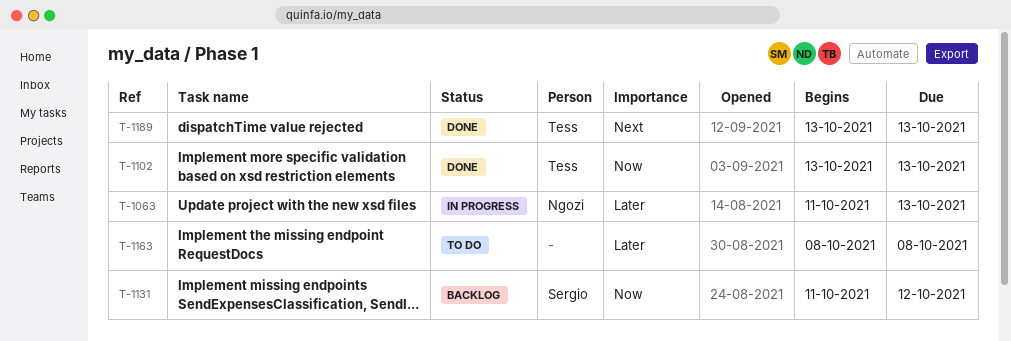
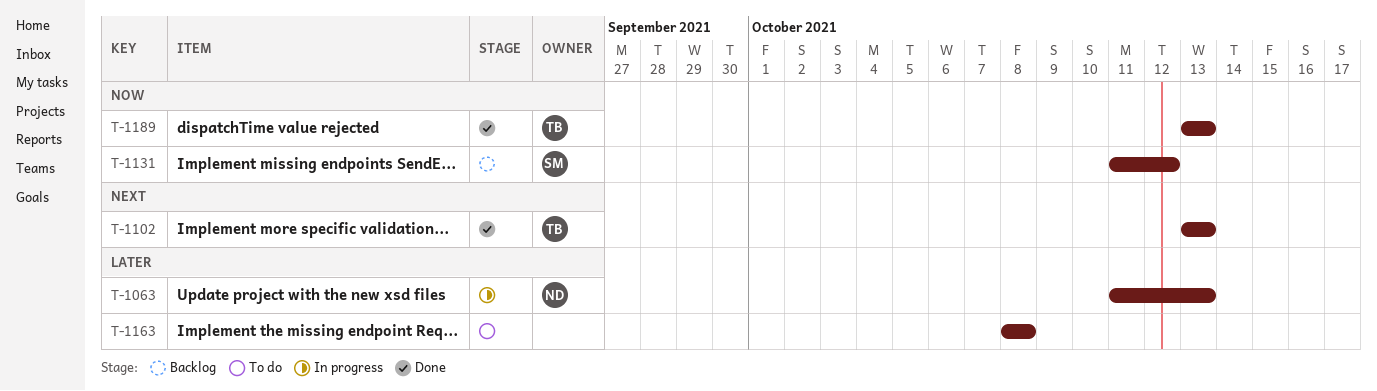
T-1102, priority: Now -> Next
T-1189, priority: Next -> Now

